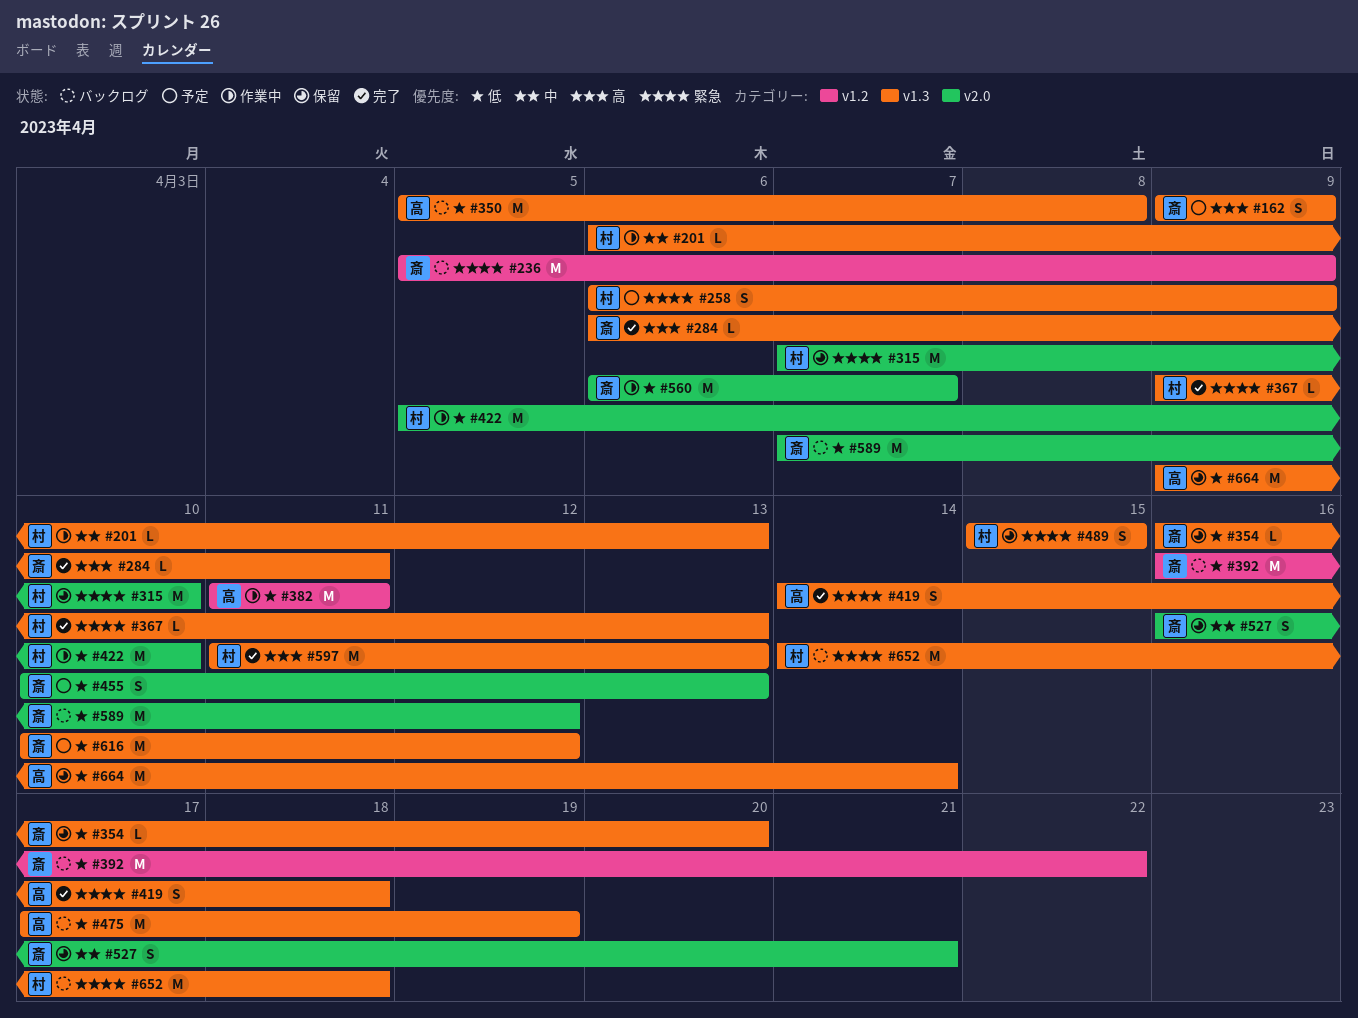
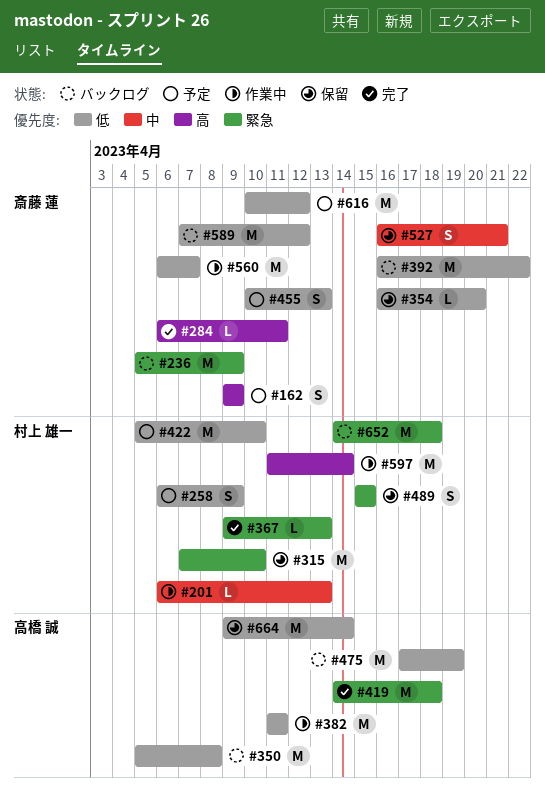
#258, priority: 緊急 -> 低
#419, estimate: S -> M
#422, status: 作業中 -> 予定
#597, status: 完了 -> 作業中
#597, due: Apr 13 -> Apr 14

